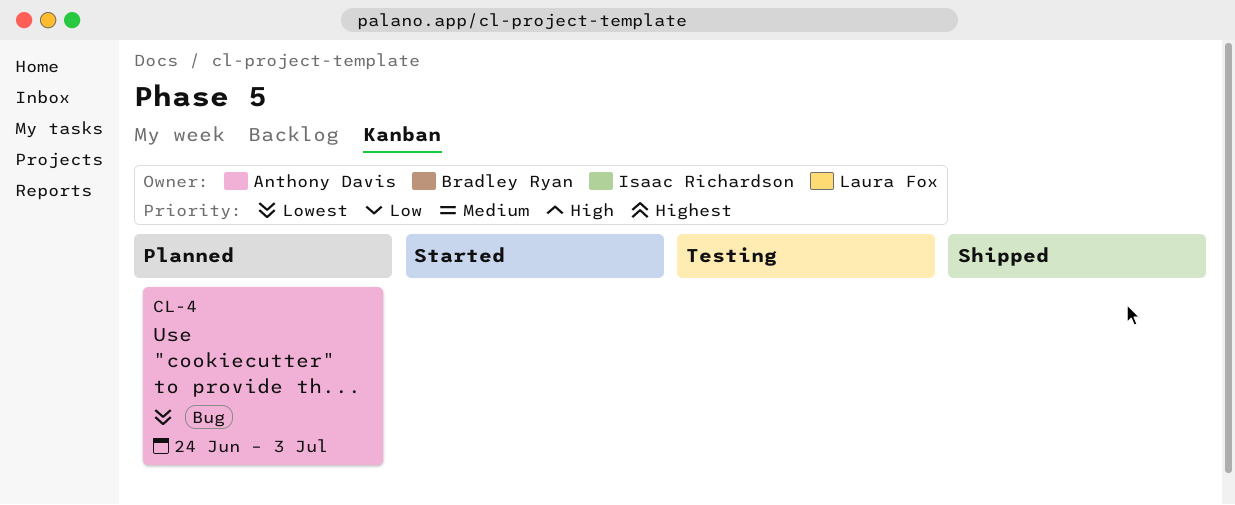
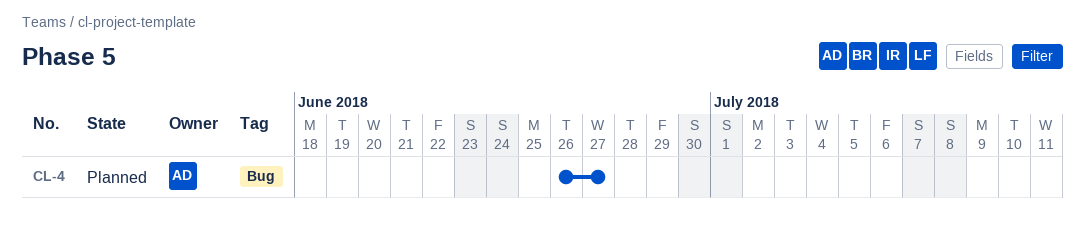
CL-4, start: Jun 24 -> Jun 26
CL-4, due: Jul 3 -> Jun 27

